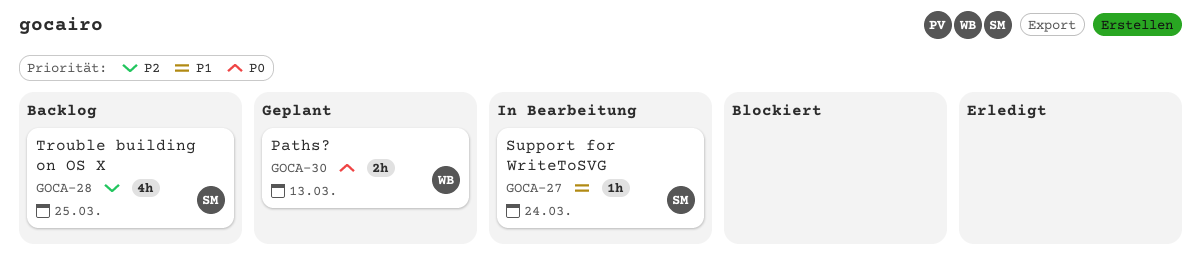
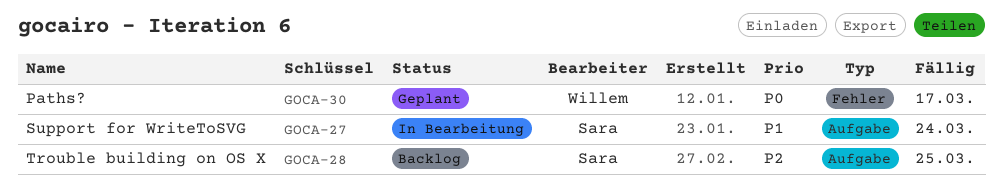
GOCA-30, due: Mar 13 -> Mar 17

